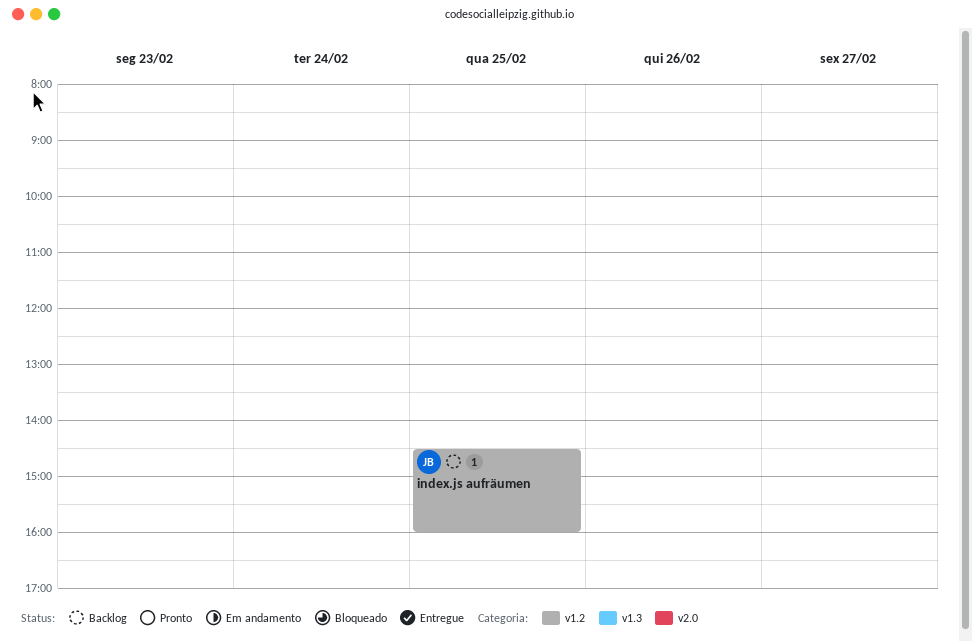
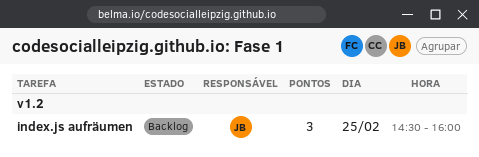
index.js aufräumen, estimate: 1 -> 3

